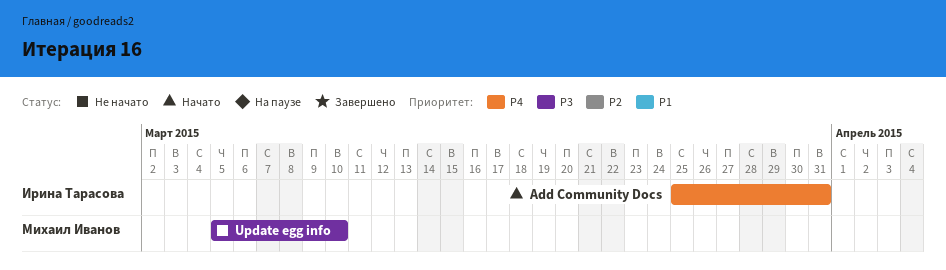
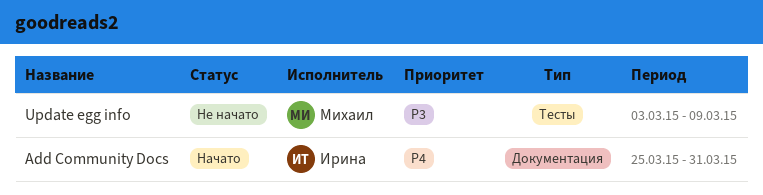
Update egg info, start: Mar 5 -> Mar 3
Update egg info, due: Mar 10 -> Mar 9

